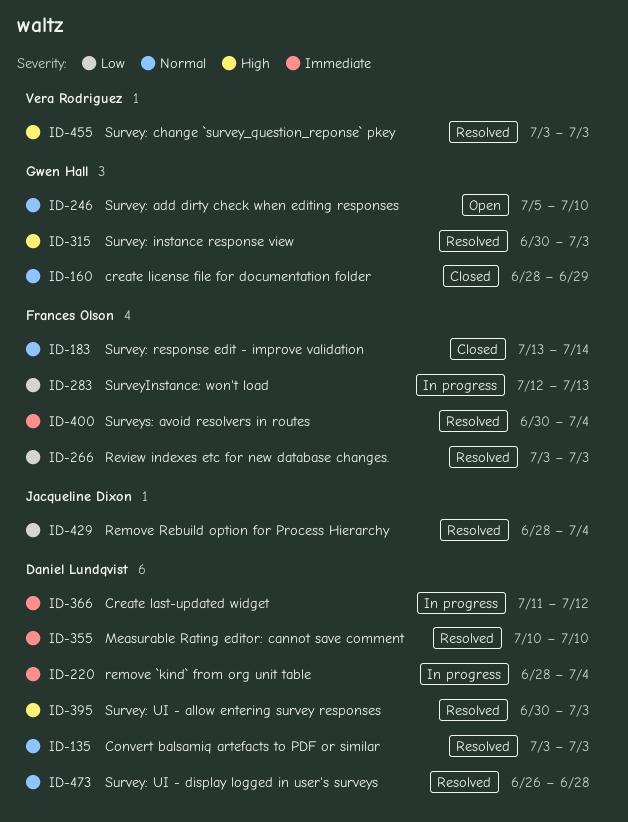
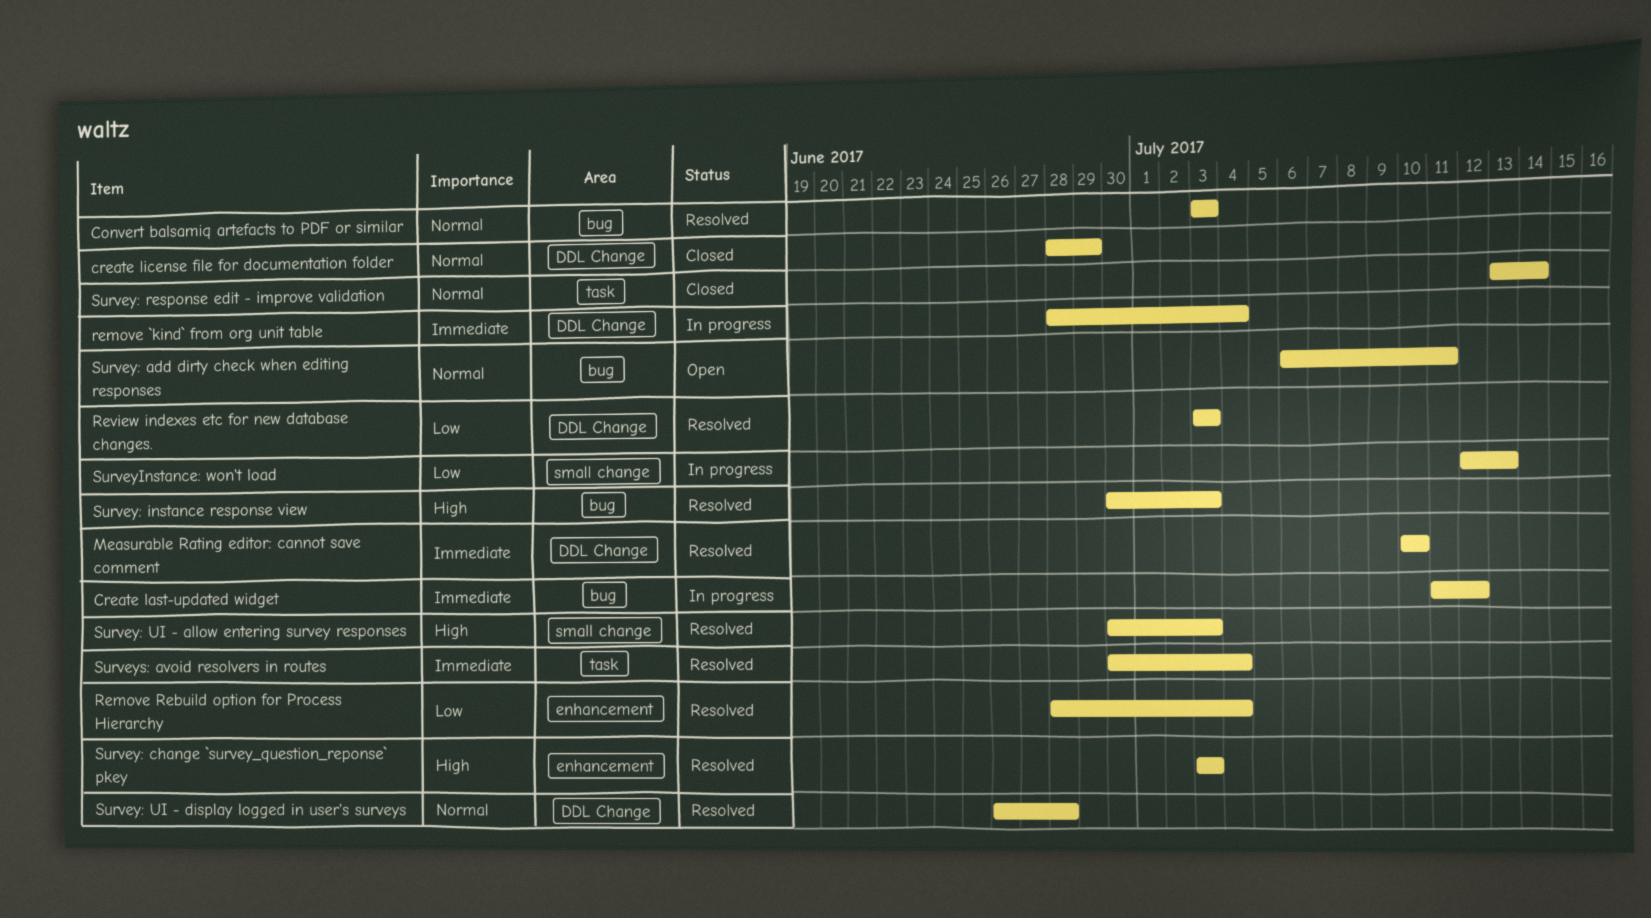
Survey: add dirty check when editing responses, start: Jul 5 -> Jul 6
Survey: add dirty check when editing responses, due: Jul 10 -> Jul 11

